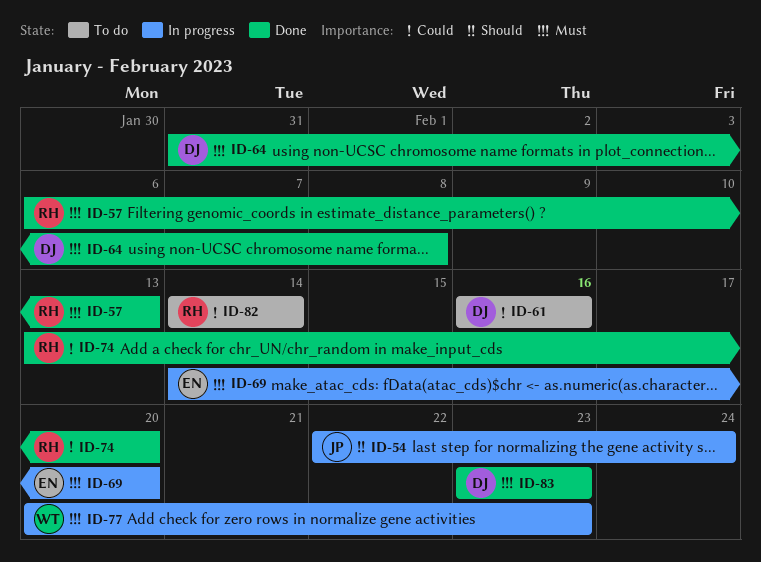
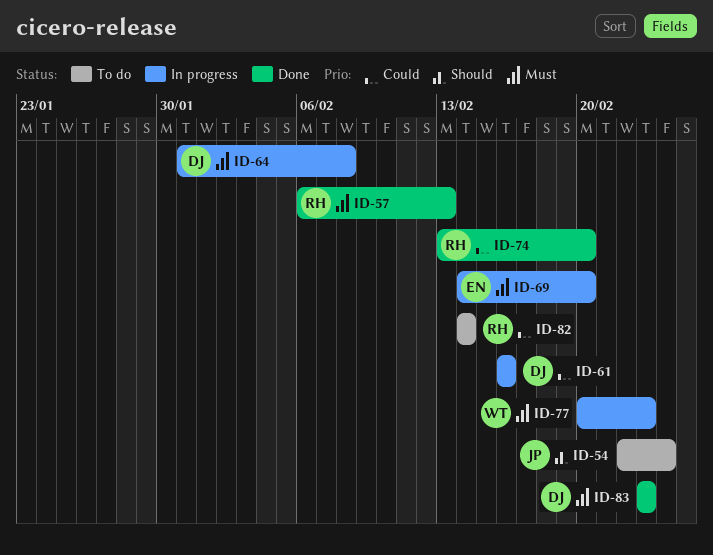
ID-54, status: In progress -> To do
ID-61, status: To do -> In progress
ID-64, status: Done -> In progress

